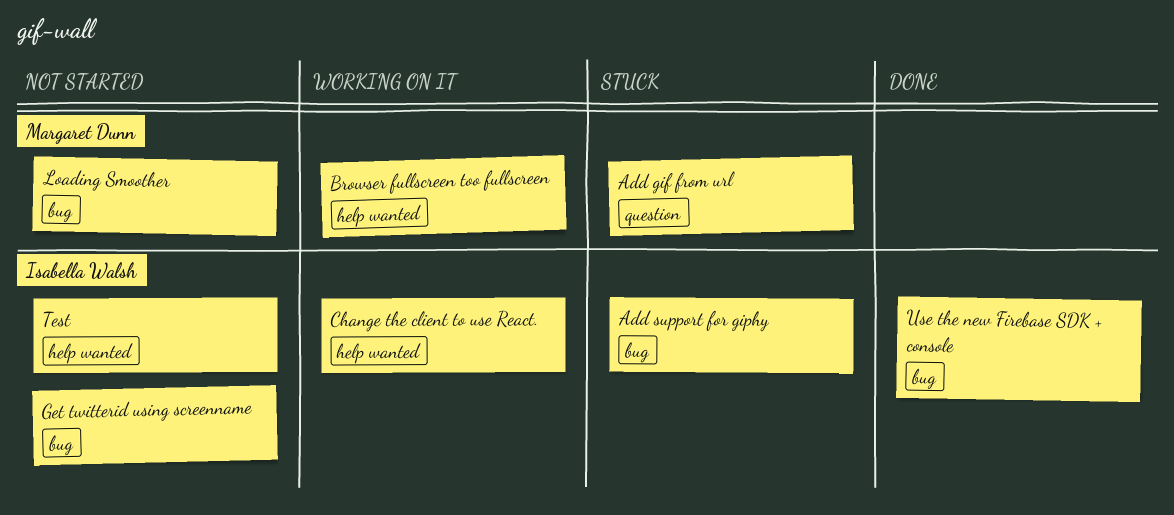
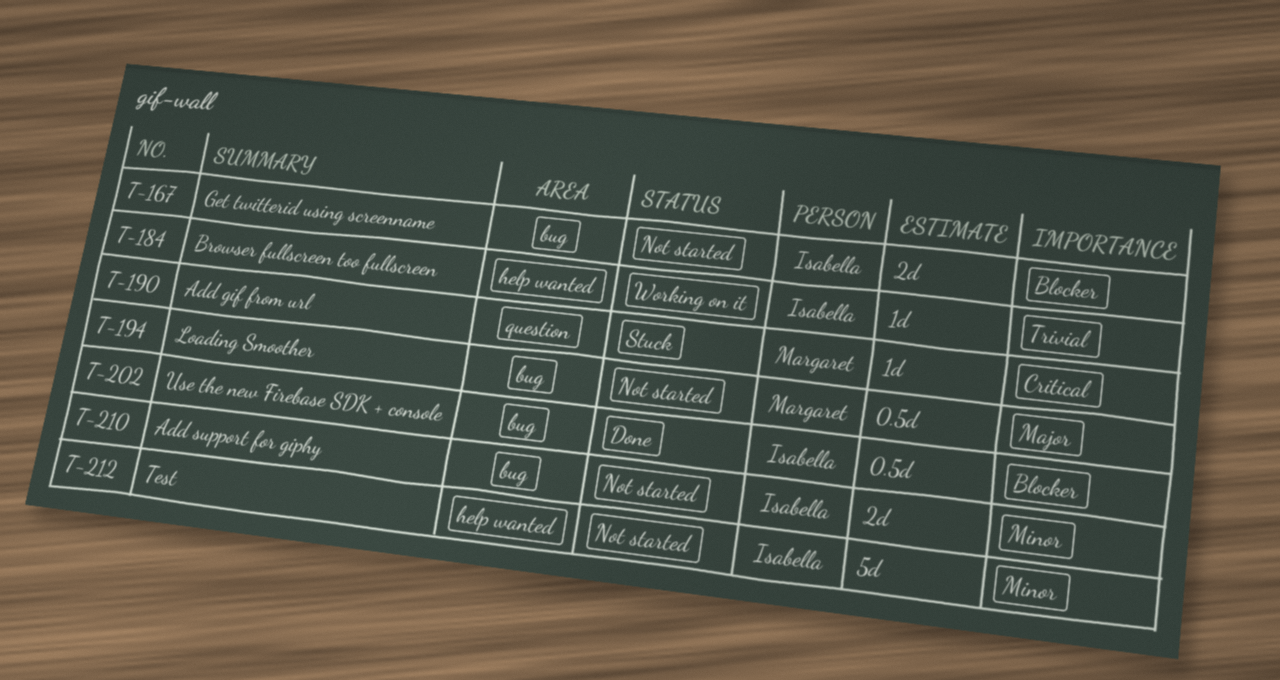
Add support for giphy, status: Stuck -> Not started
Browser fullscreen too fullscreen, owner: Margaret Dunn -> Isabella Walsh
Change the client to use React.: present -> none

